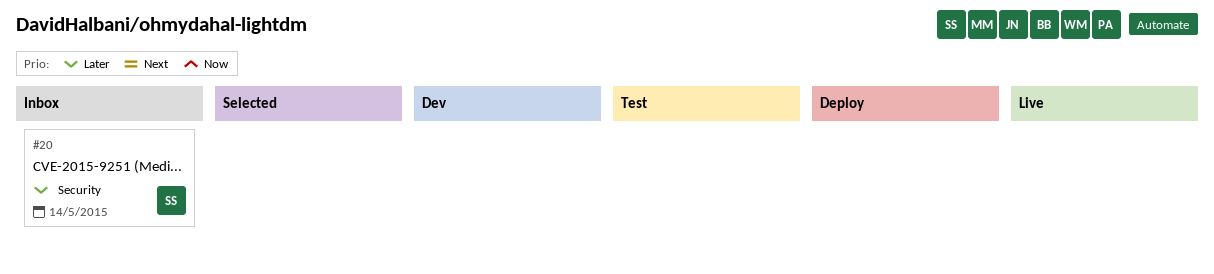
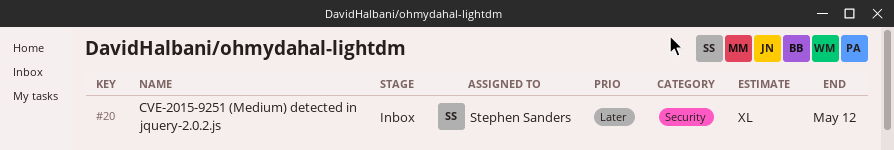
#20, due: May 14 -> May 12

